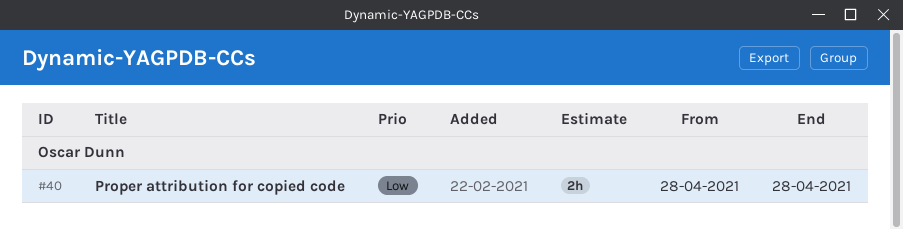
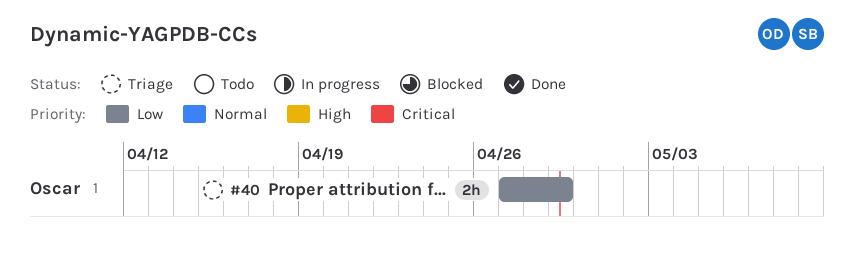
#40, start: Apr 28 -> Apr 27
#40, due: Apr 28 -> Apr 29

